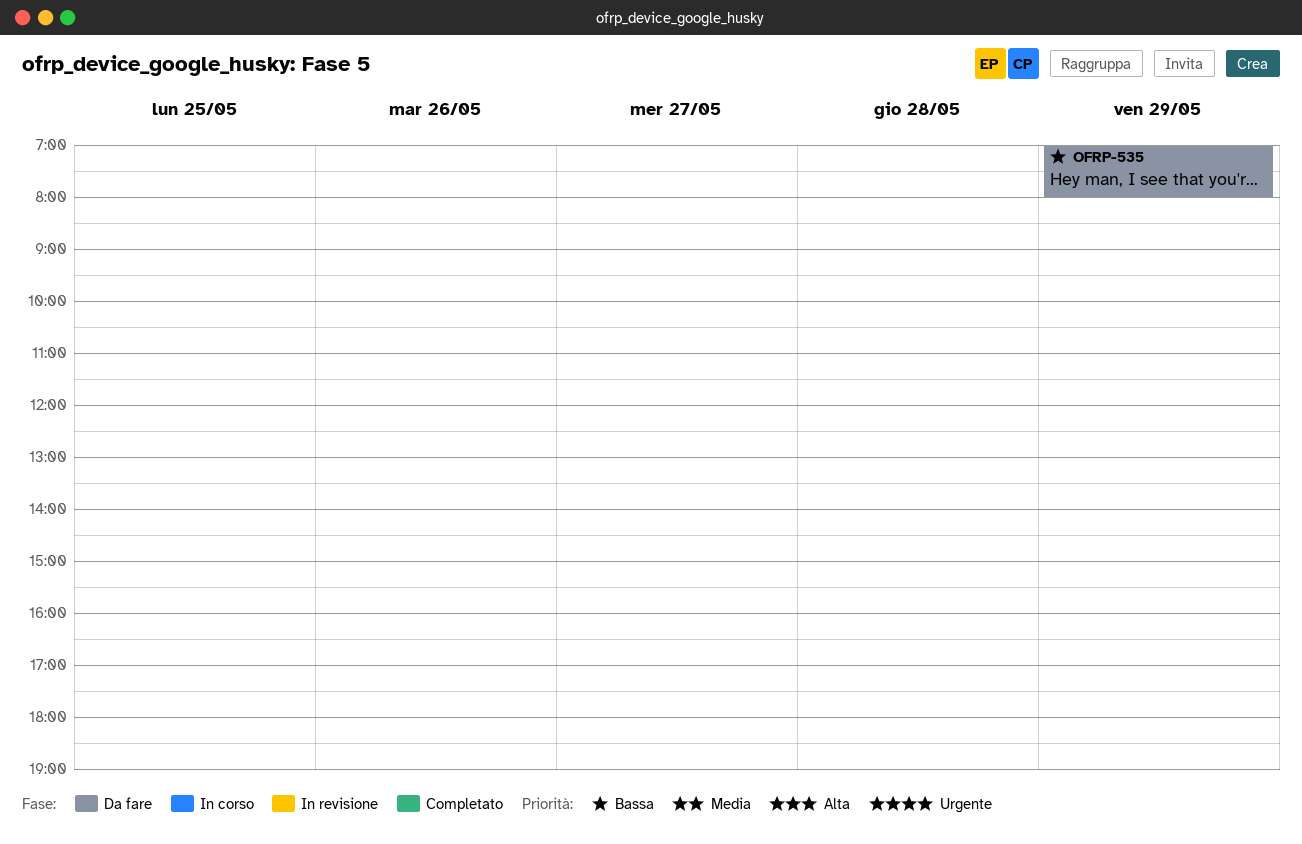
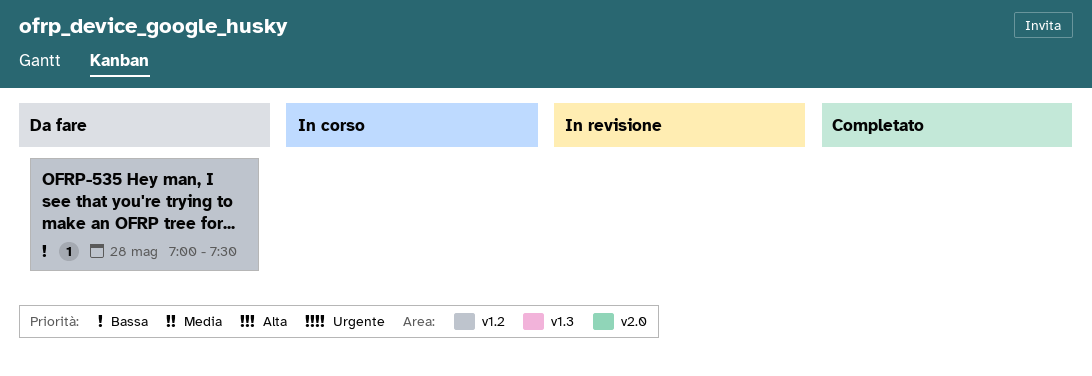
OFRP-535, day: May 29 -> May 28
OFRP-535, ends: 08:00 -> 07:30

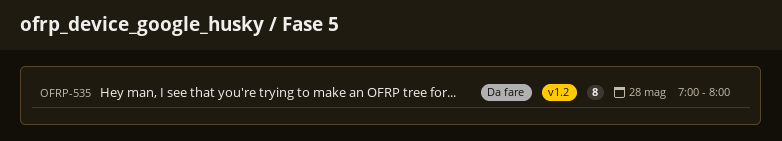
OFRP-535, estimate: 1 -> 8
OFRP-535, ends: 07:30 -> 08:00

